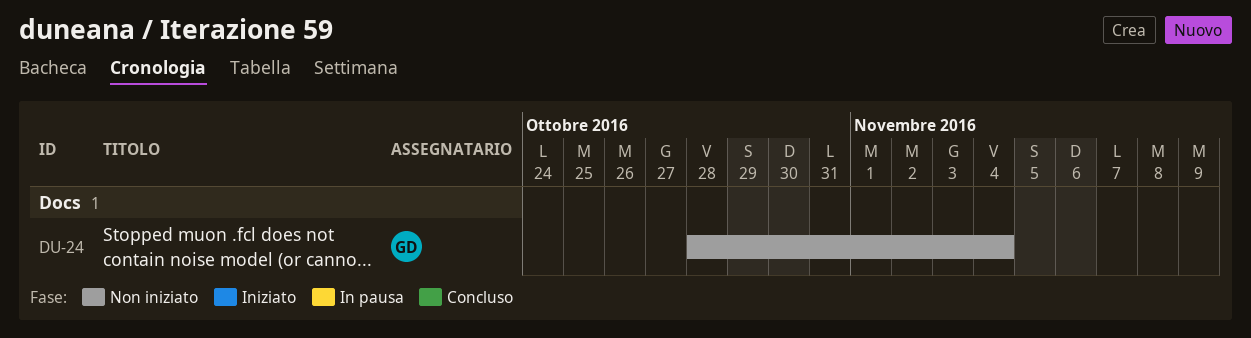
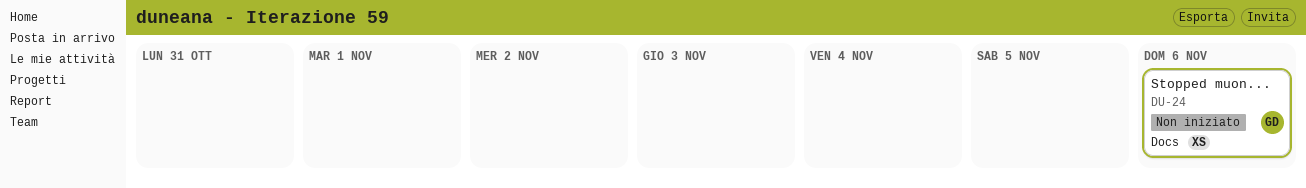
DU-24, due: Nov 4 -> Nov 6

